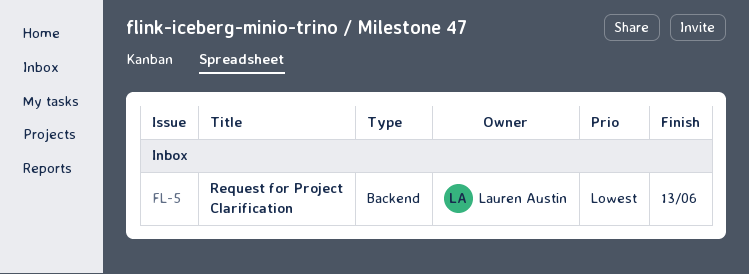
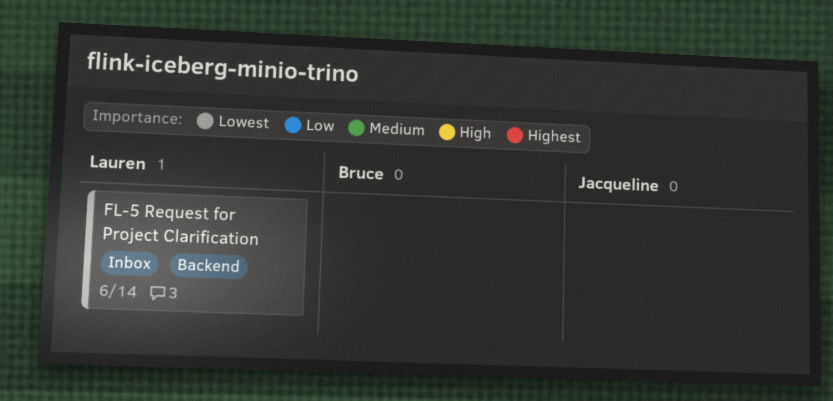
FL-5, due: Jun 13 -> Jun 14

